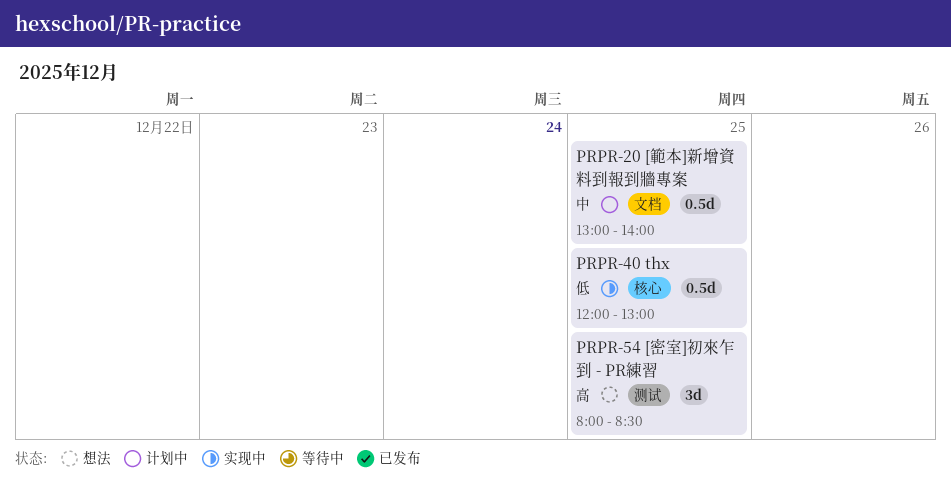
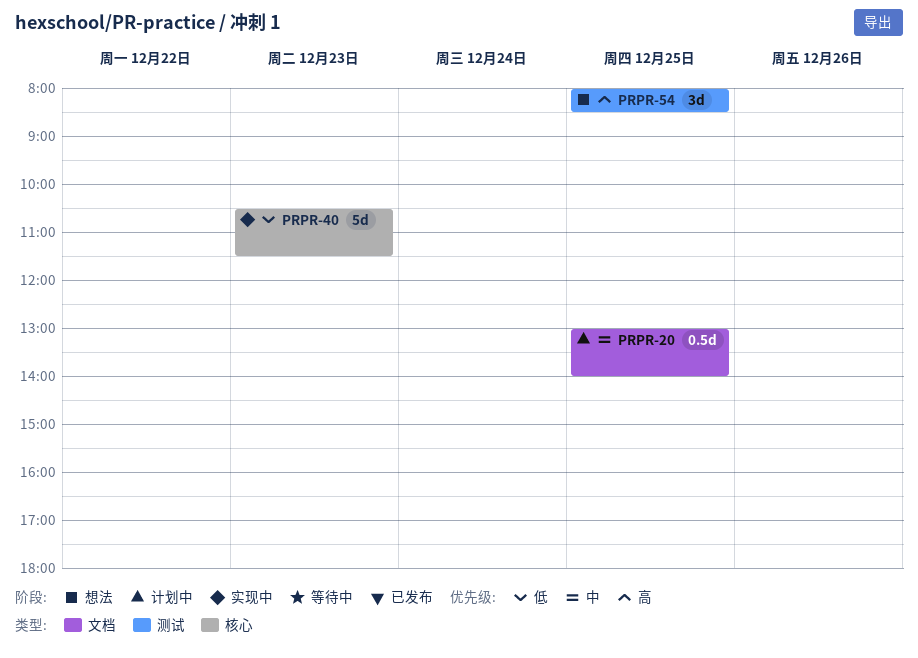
PRPR-40, estimate: 0.5d -> 5d
PRPR-40, day: Dec 25 -> Dec 23
PRPR-40, begins: 12:00 -> 10:30
PRPR-40, ends: 13:00 -> 11:30

